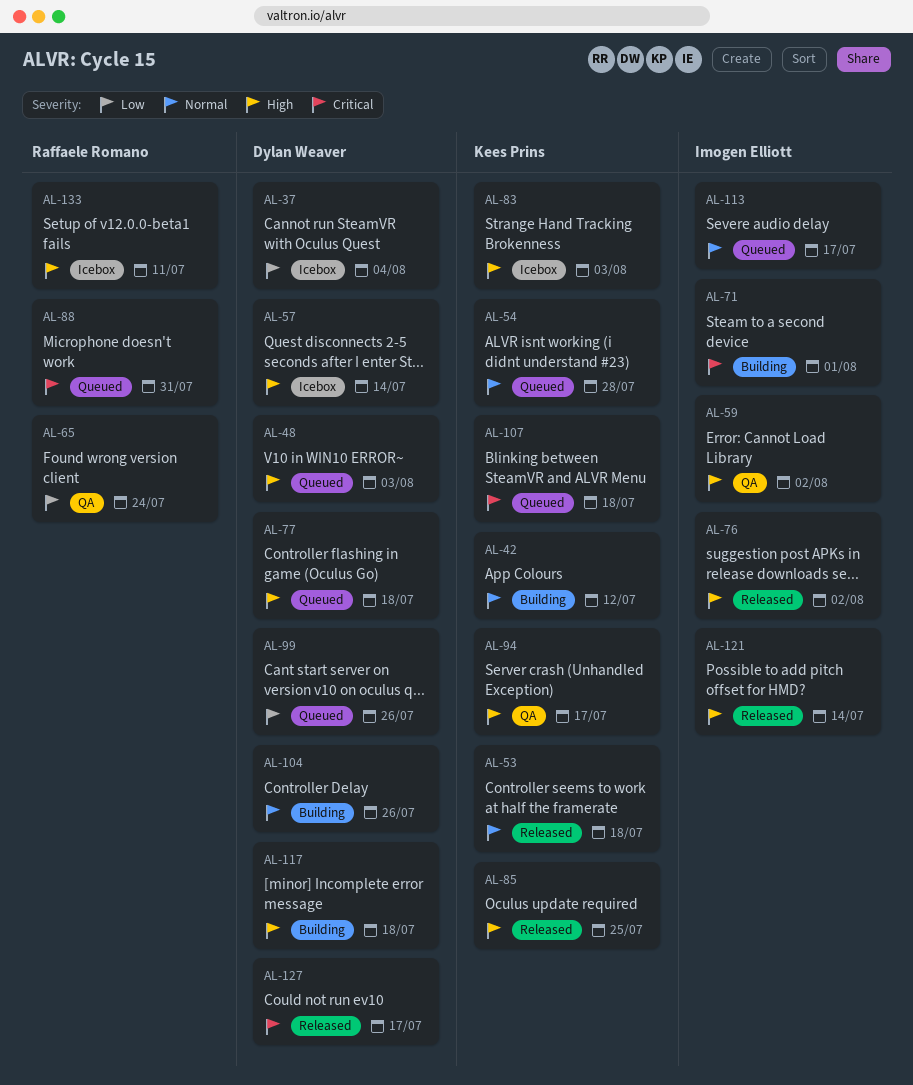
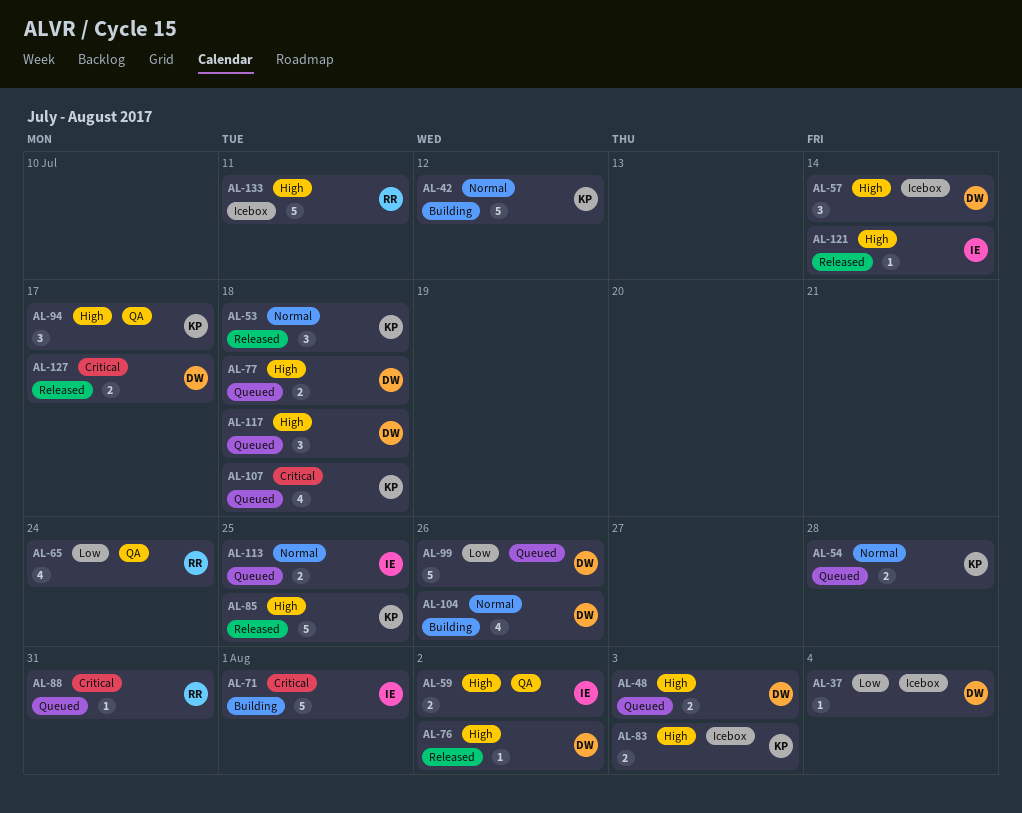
AL-76, owner: Imogen Elliott -> Dylan Weaver
AL-113, due: Jul 17 -> Jul 25
AL-117, status: Building -> Queued

